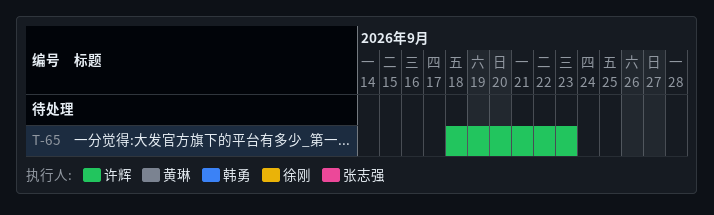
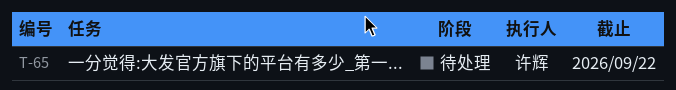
T-65, due: Sep 23 -> Sep 22

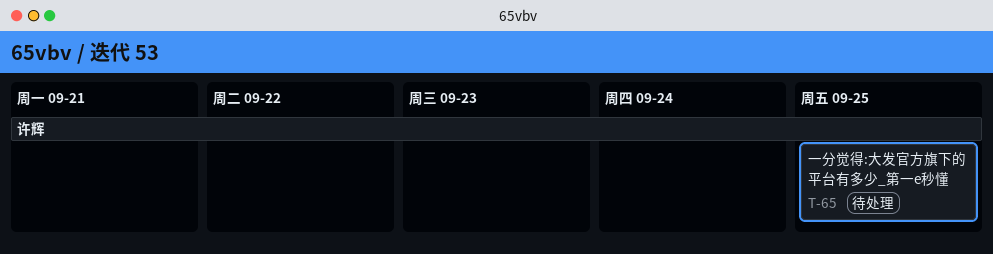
T-65, due: Sep 22 -> Sep 25

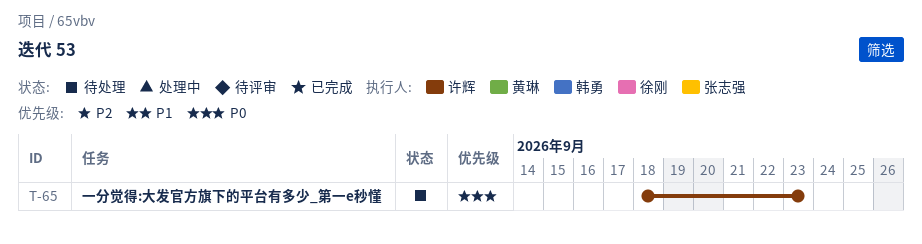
T-65, due: Sep 25 -> Sep 23

